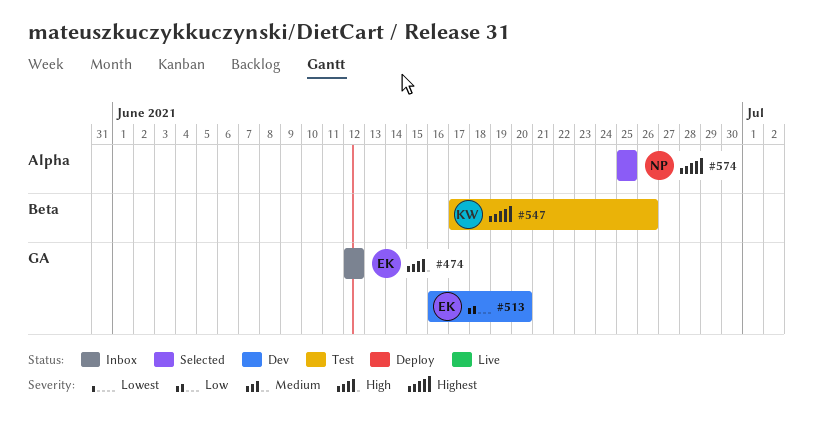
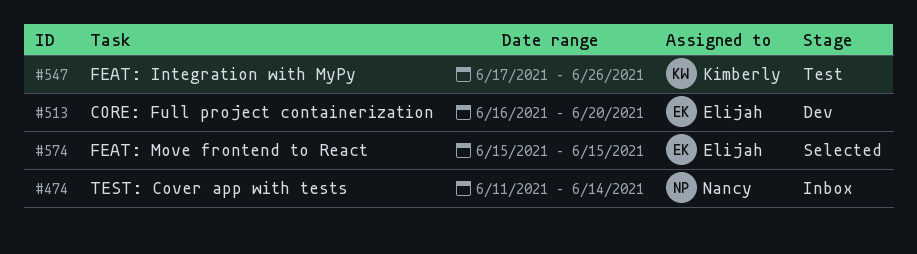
#474, owner: Elijah -> Nancy
#474, start: Jun 12 -> Jun 11
#474, due: Jun 12 -> Jun 14
#574, owner: Nancy -> Elijah
#574, start: Jun 25 -> Jun 15
#574, due: Jun 25 -> Jun 15

